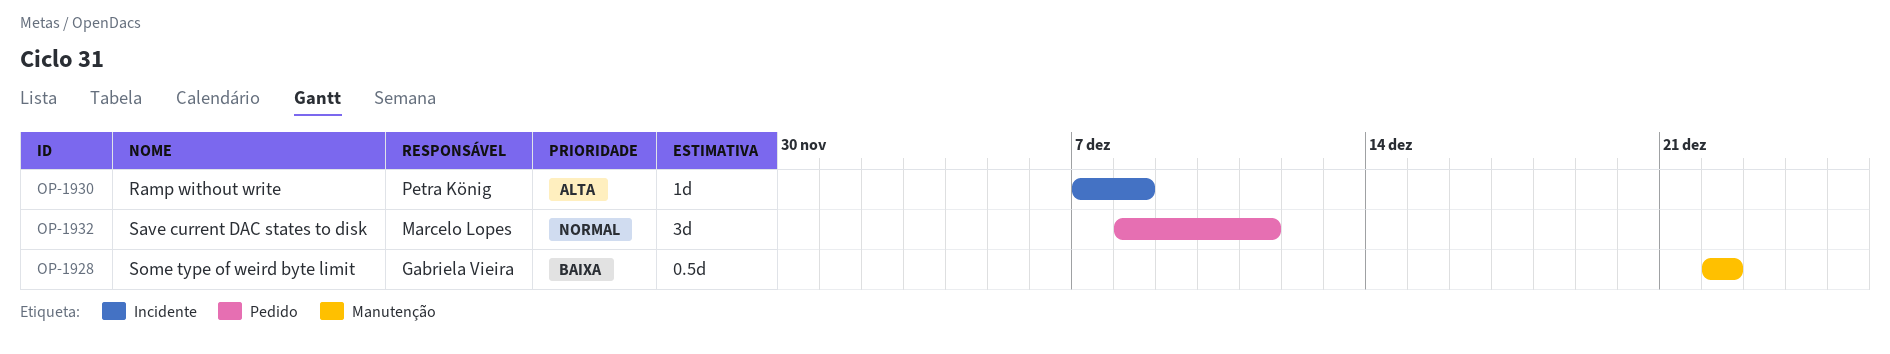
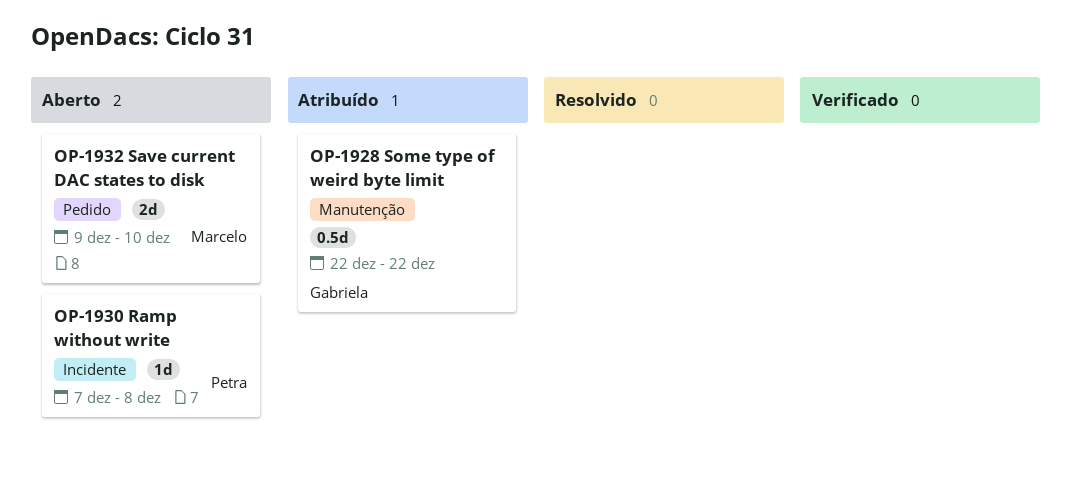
OP-1932, estimate: 3d -> 2d
OP-1932, start: Dec 8 -> Dec 9
OP-1932, due: Dec 11 -> Dec 10

